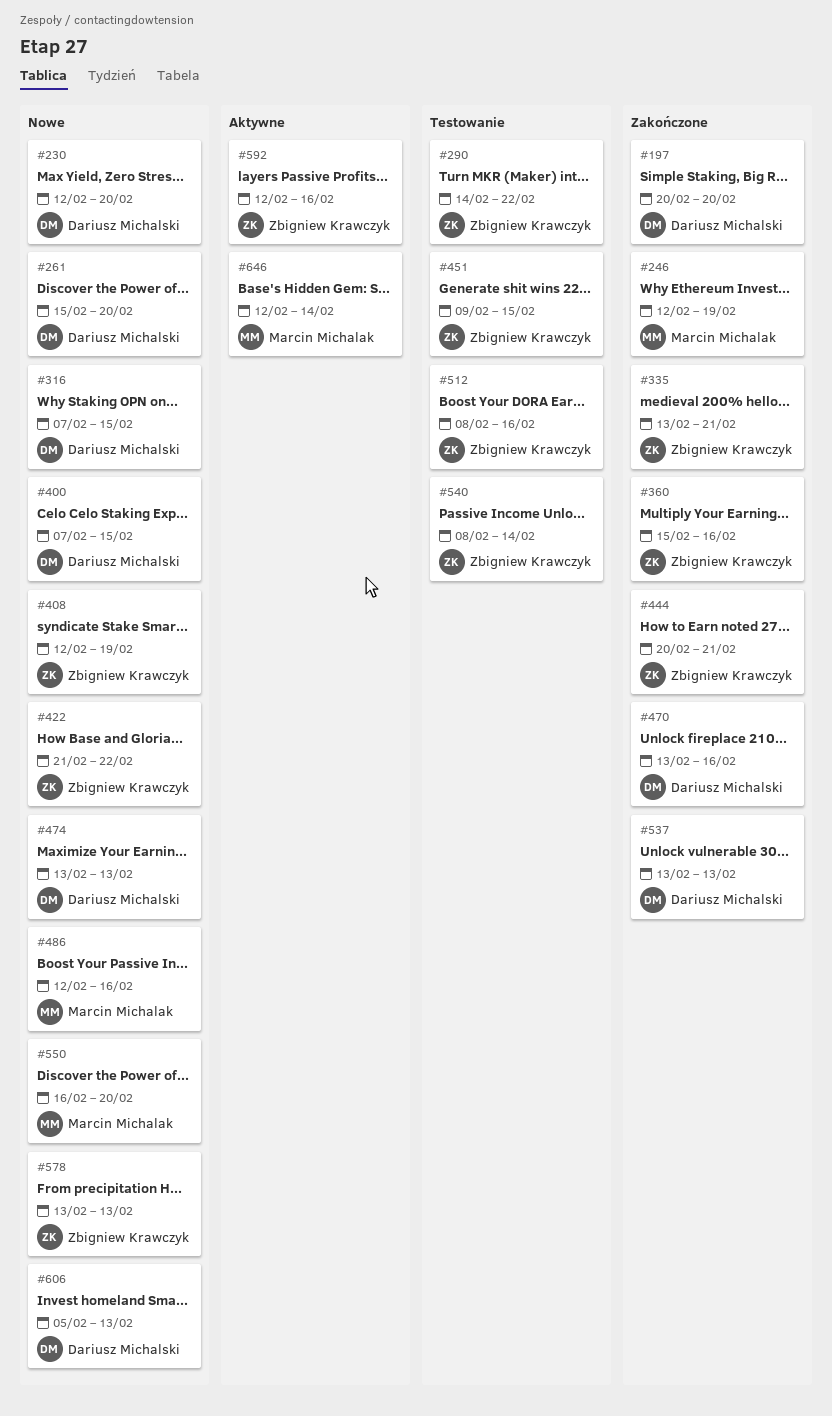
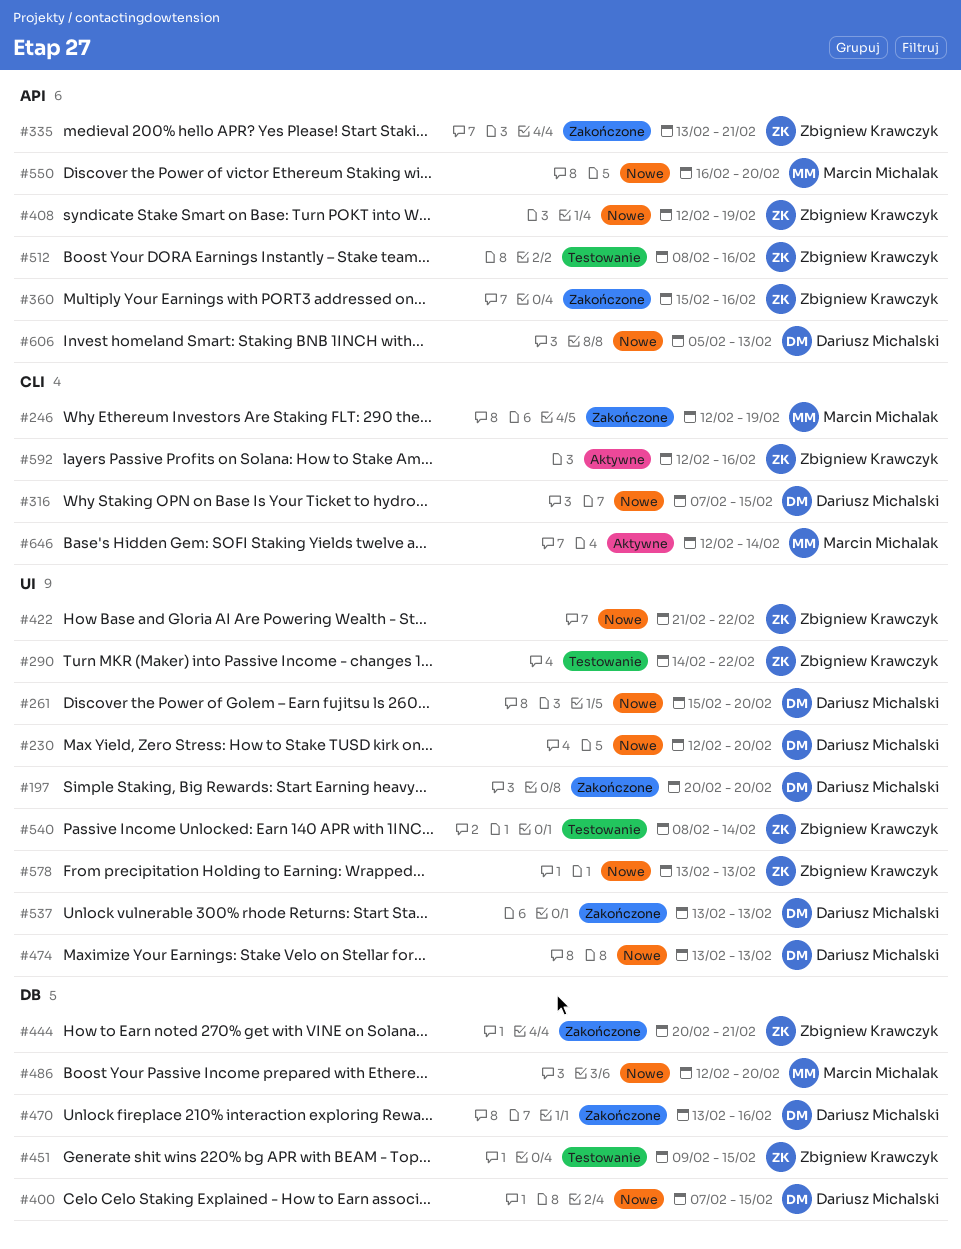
#486, due: Feb 16 -> Feb 20

